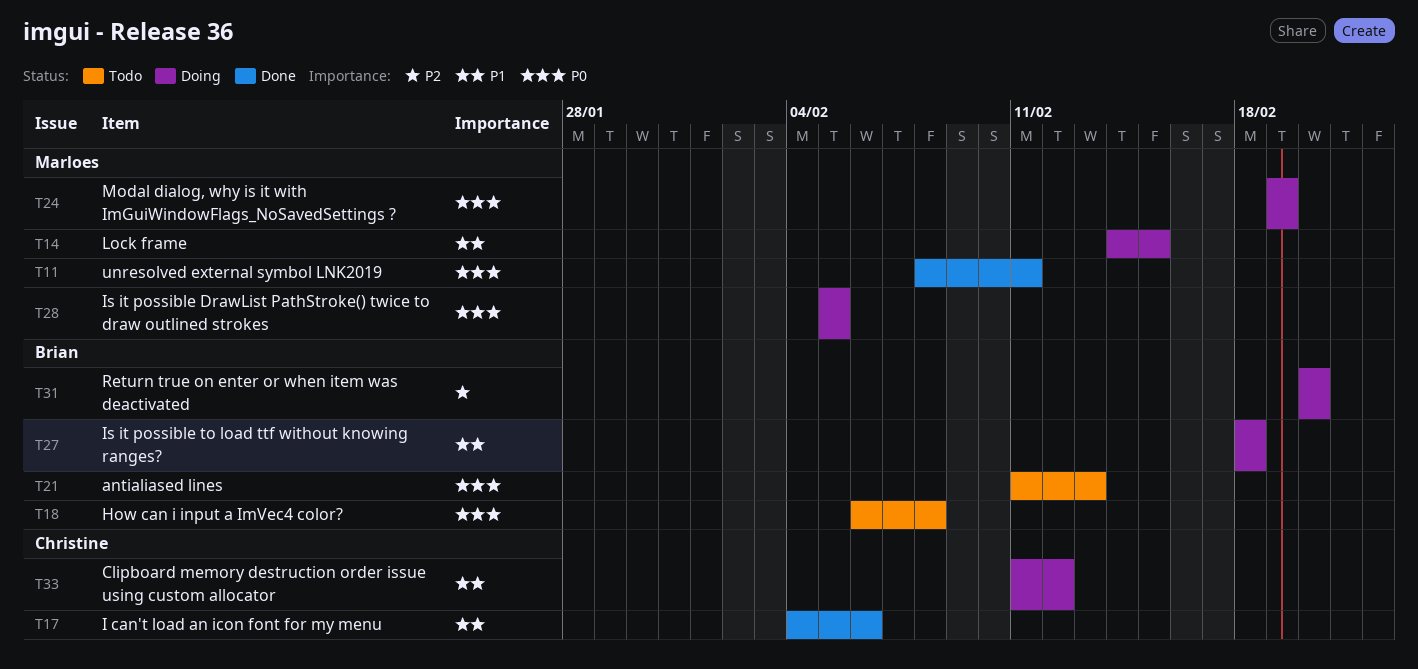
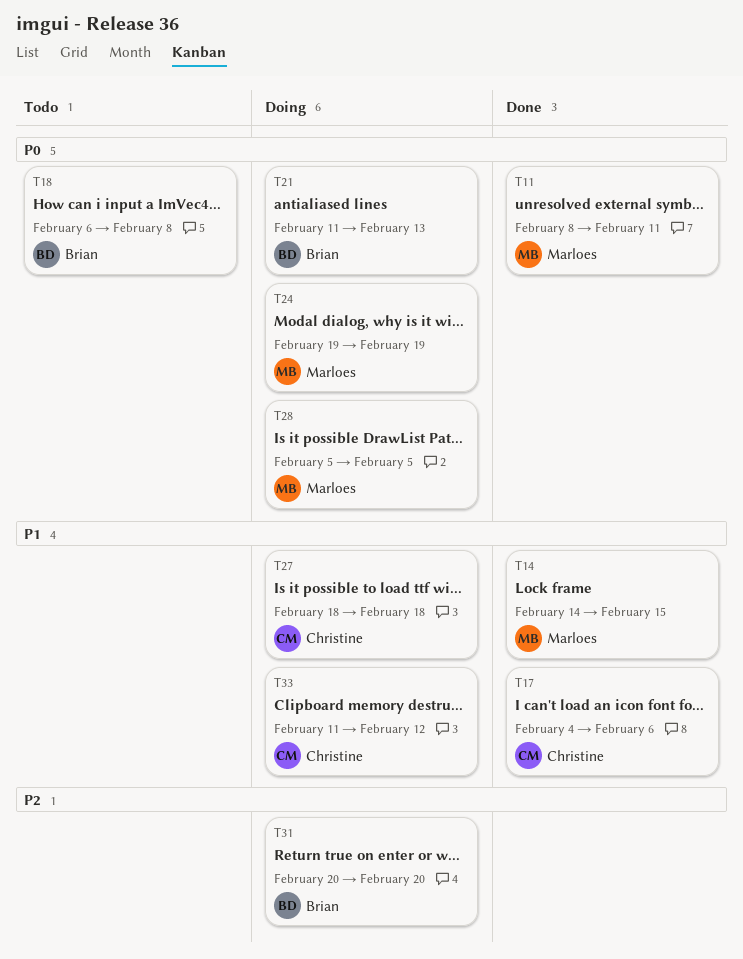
T14, status: Doing -> Done
T21, status: Todo -> Doing
T27, owner: Brian -> Christine

